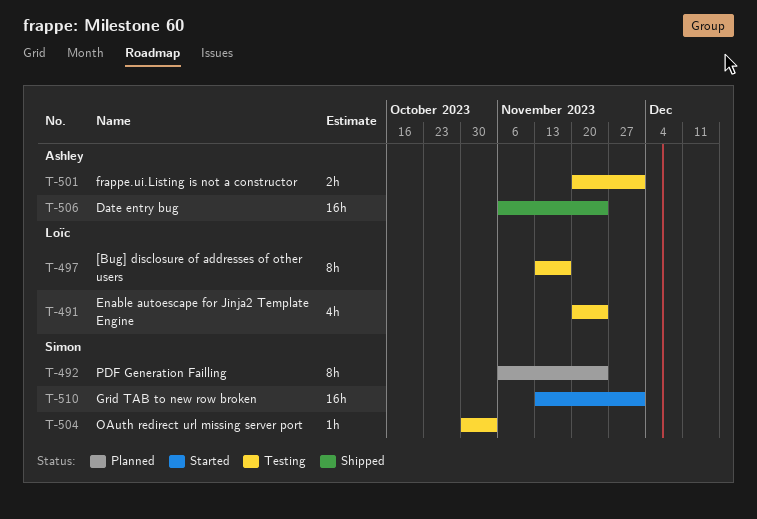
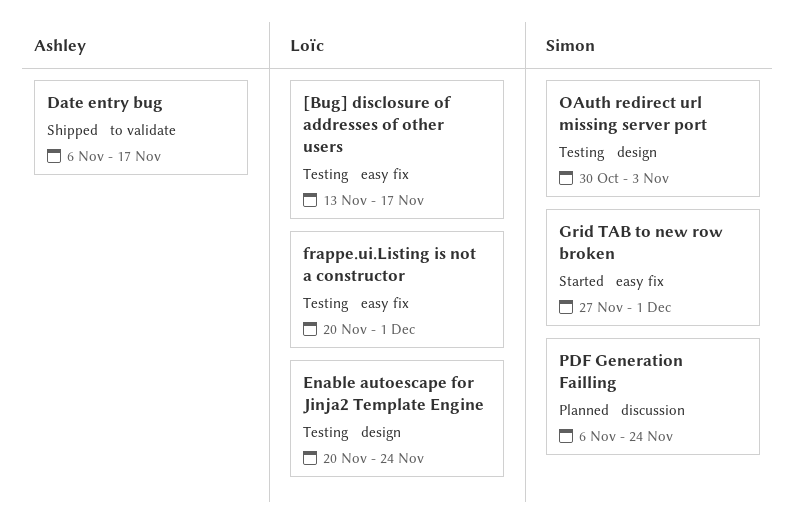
Date entry bug, due: Nov 24 -> Nov 17
frappe.ui.Listing is not a constructor, owner: Ashley -> Loïc
Grid TAB to new row broken, start: Nov 13 -> Nov 27

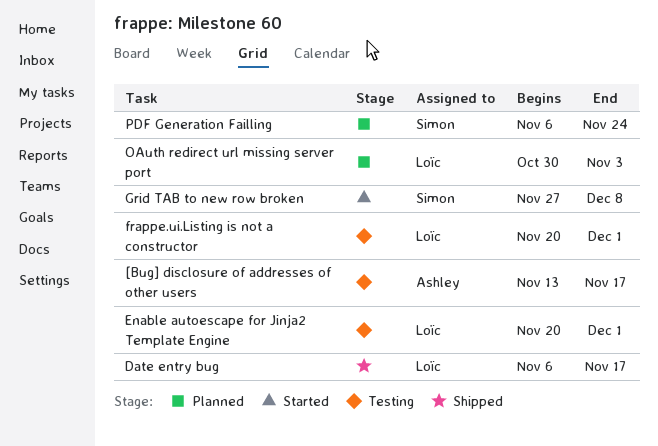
[Bug] disclosure of addresses of other users, owner: Loïc -> Ashley
Date entry bug, owner: Ashley -> Loïc
Enable autoescape for Jinja2 Template Engine, due: Nov 24 -> Dec 1
Grid TAB to new row broken, due: Dec 1 -> Dec 8
OAuth redirect url missing server port, status: Testing -> Planned
OAuth redirect url missing server port, owner: Simon -> Loïc

